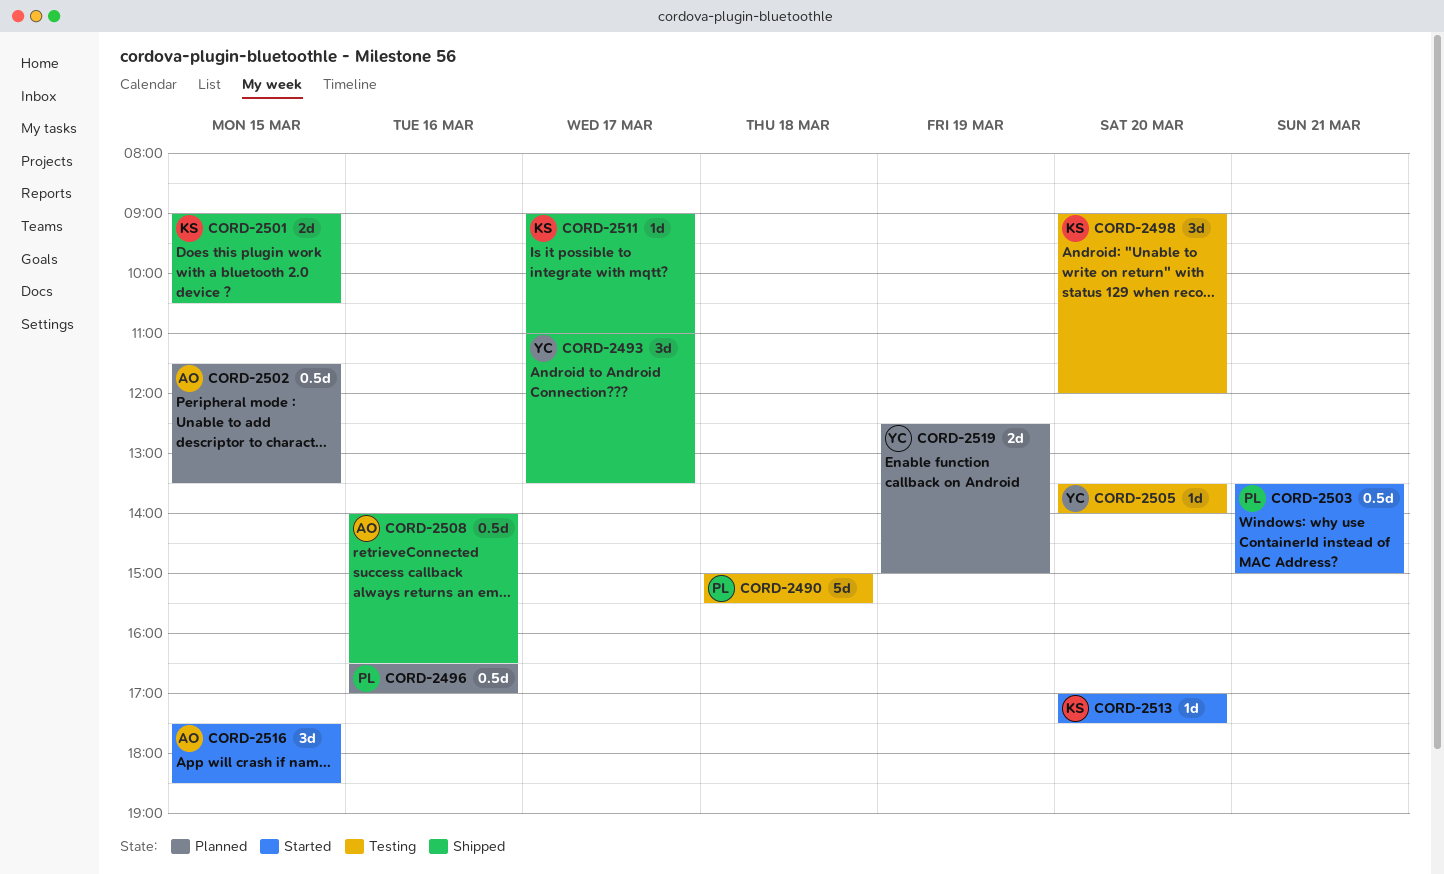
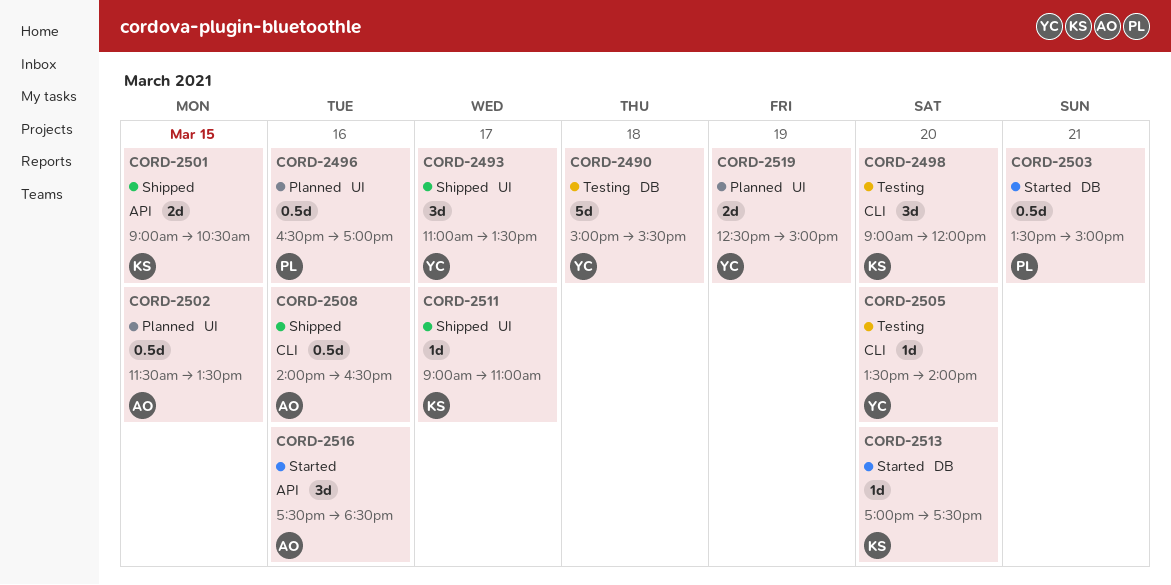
CORD-2490, owner: PL -> YC
CORD-2516, day: Mar 15 -> Mar 16

